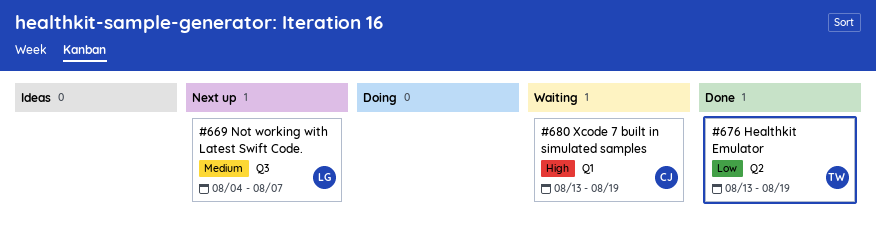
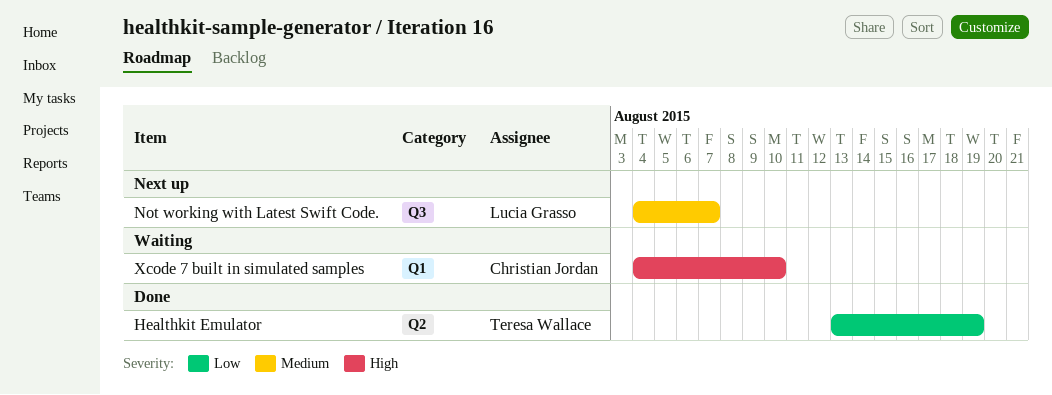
Xcode 7 built in simulated samples, start: Aug 13 -> Aug 4
Xcode 7 built in simulated samples, due: Aug 19 -> Aug 10

